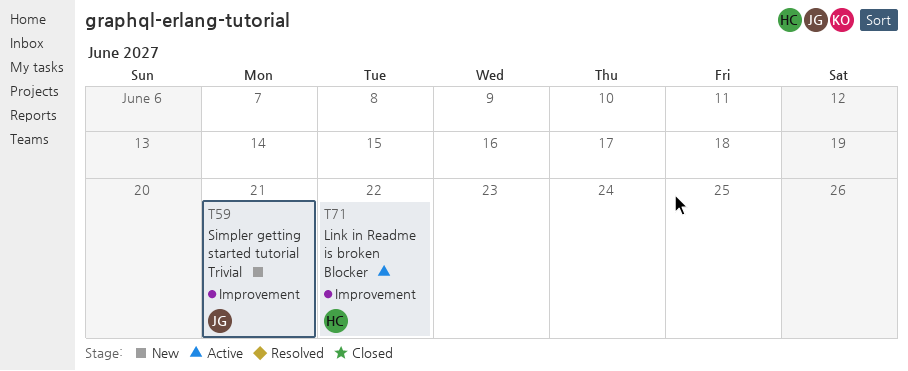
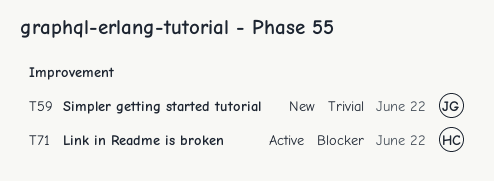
T59, due: Jun 21 -> Jun 22

